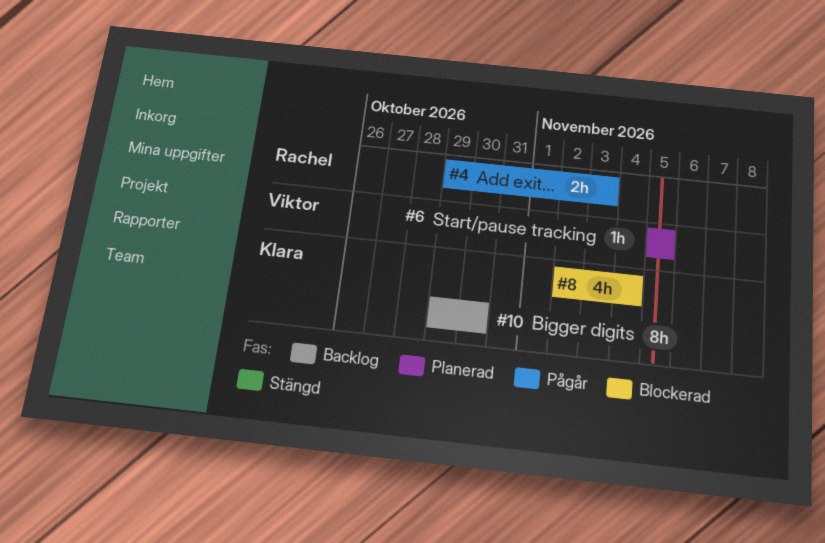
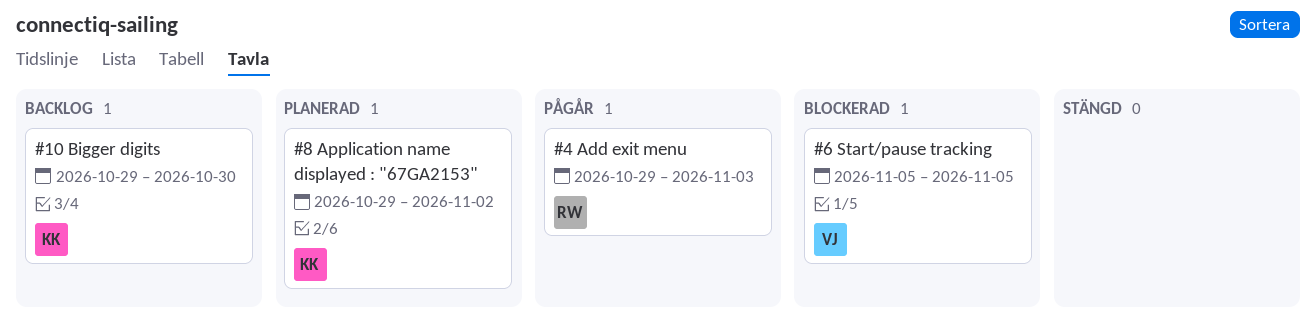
#6, status: Planerad -> Blockerad
#8, status: Blockerad -> Planerad
#8, start: Nov 2 -> Oct 29
#8, due: Nov 4 -> Nov 2

